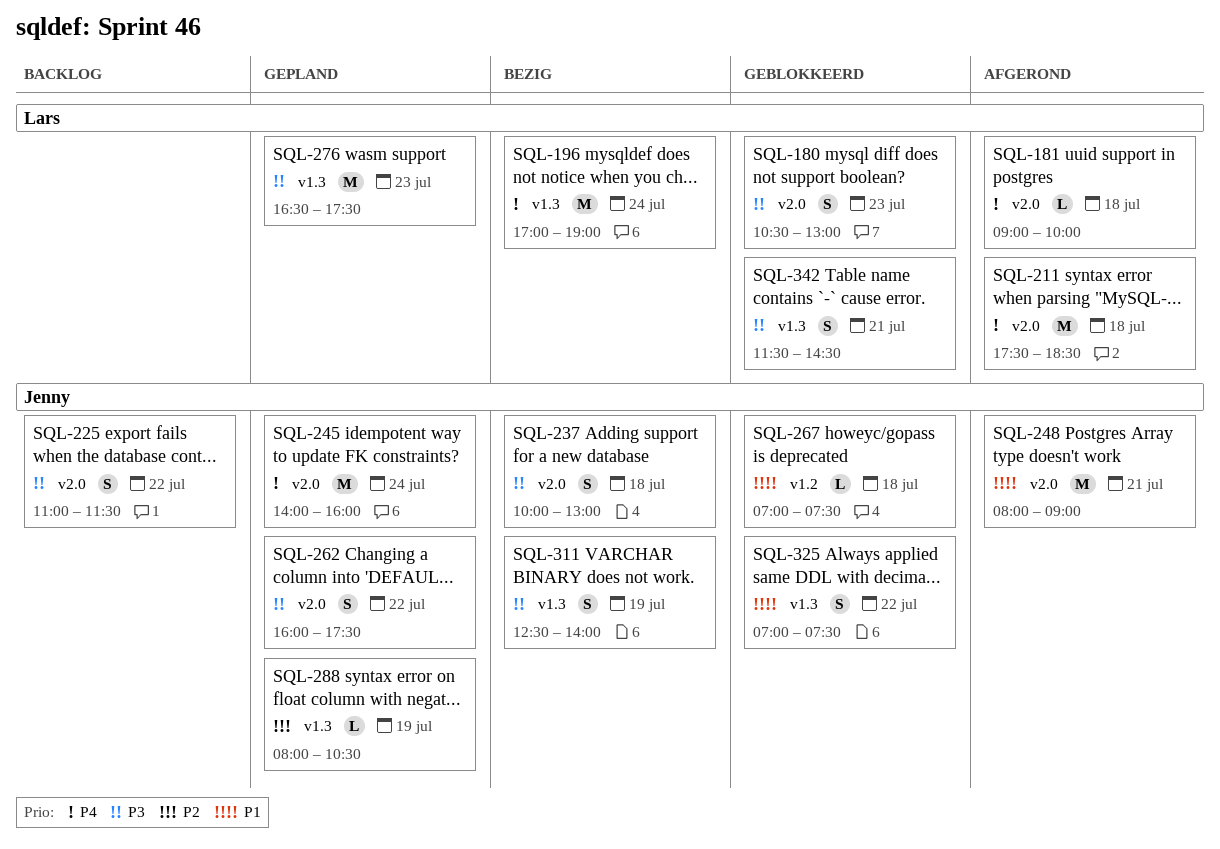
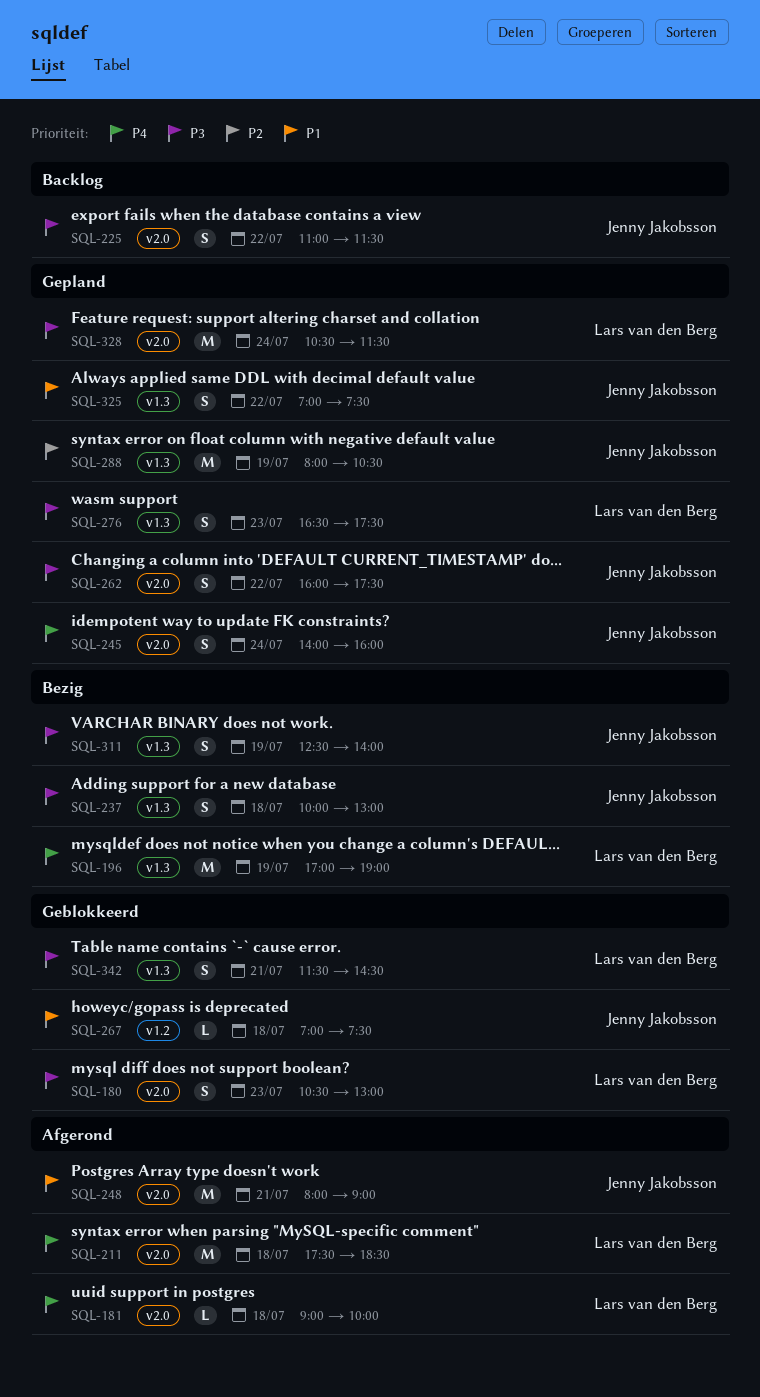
SQL-196, day: Jul 24 -> Jul 19
SQL-237, label: v2.0 -> v1.3
SQL-245, estimate: M -> S
SQL-276, estimate: M -> S
SQL-288, estimate: L -> M
SQL-325, status: Geblokkeerd -> Gepland
SQL-328: none -> present

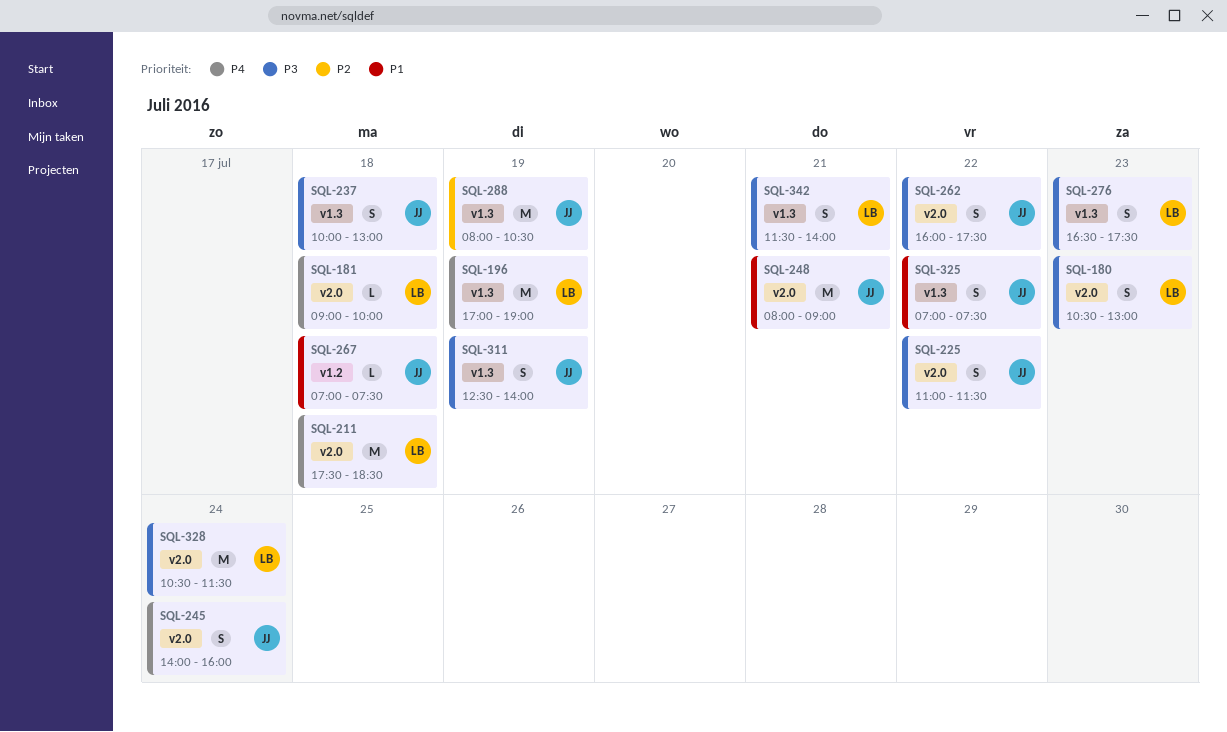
SQL-342, ends: 14:30 -> 14:00

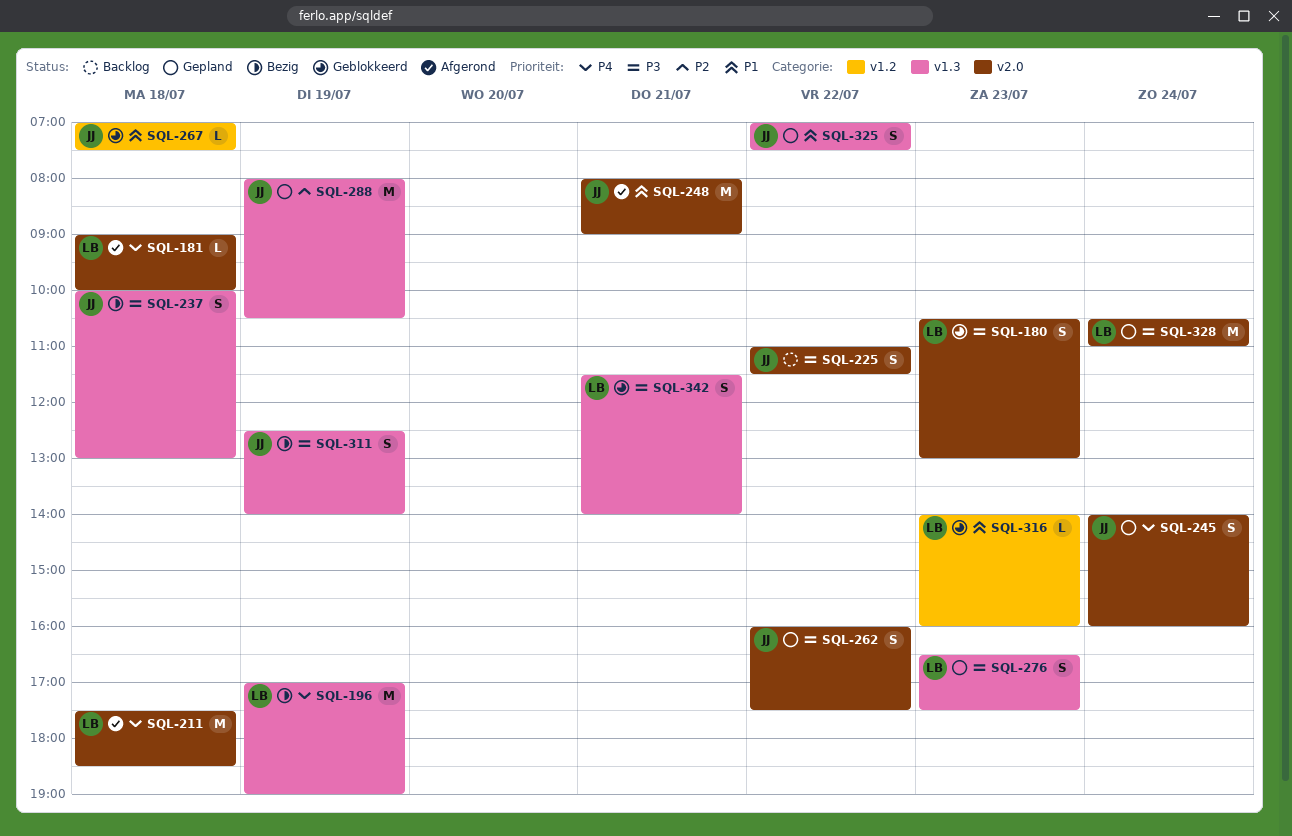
SQL-316: none -> present
SQL-328, ends: 11:30 -> 11:00

